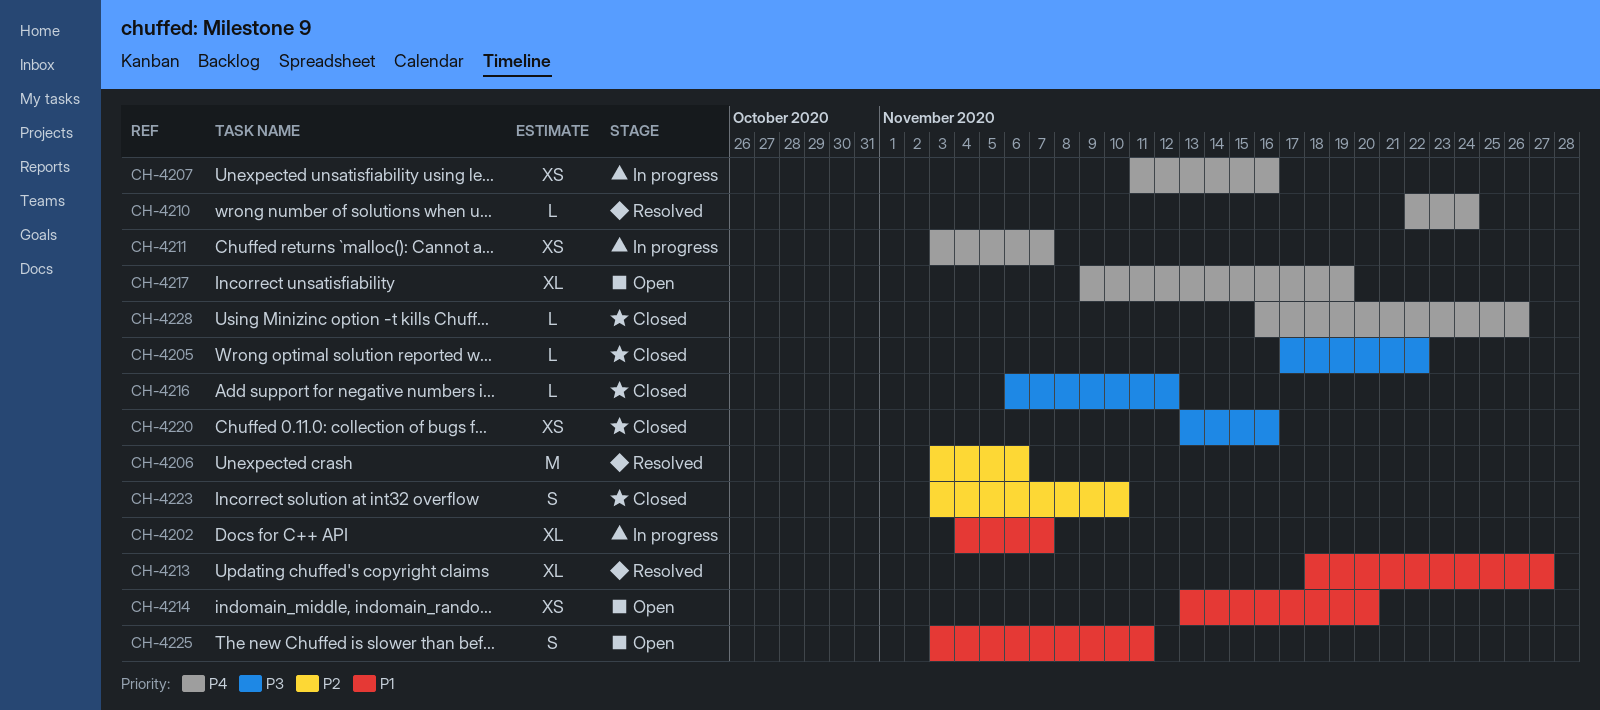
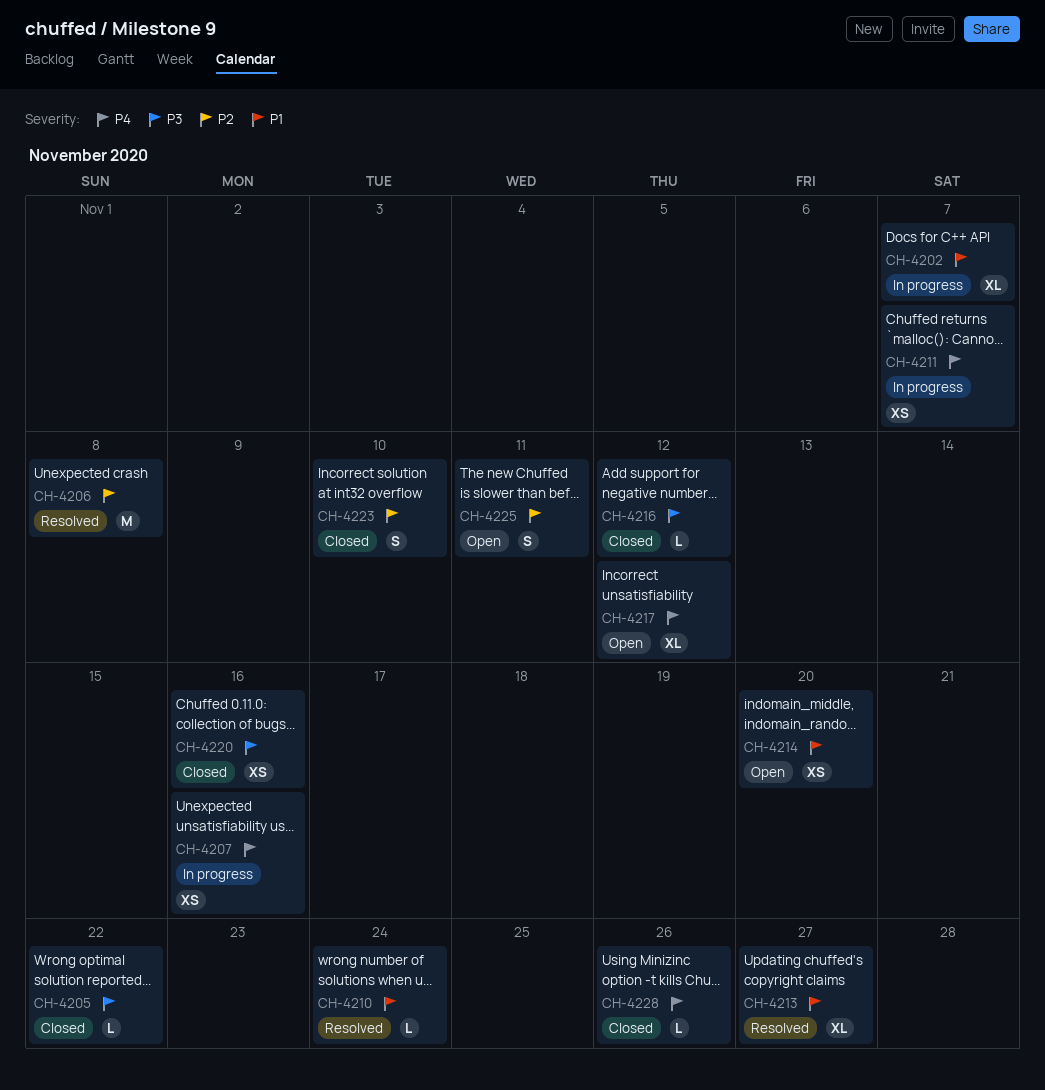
CH-4206, due: Nov 6 -> Nov 8
CH-4210, priority: P4 -> P1
CH-4217, due: Nov 19 -> Nov 12
CH-4225, priority: P1 -> P2

